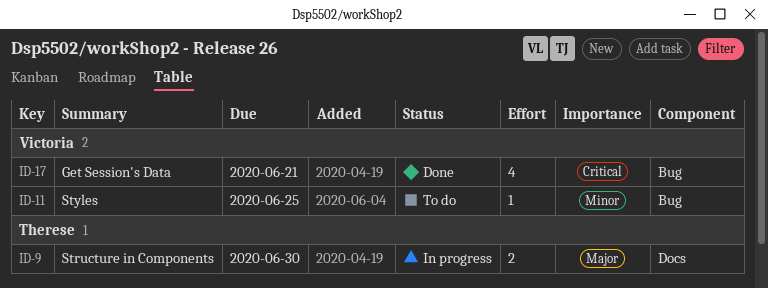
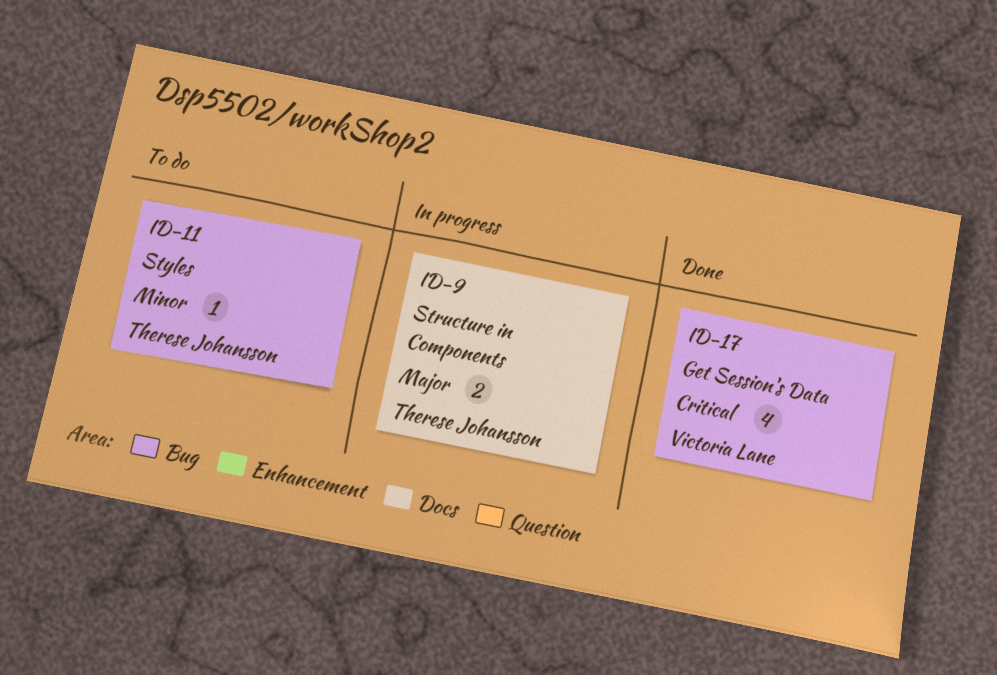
ID-11, owner: Victoria Lane -> Therese Johansson

